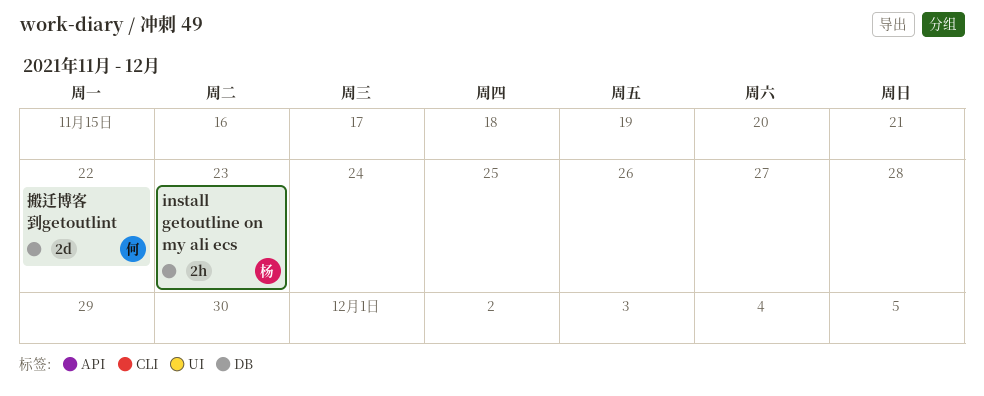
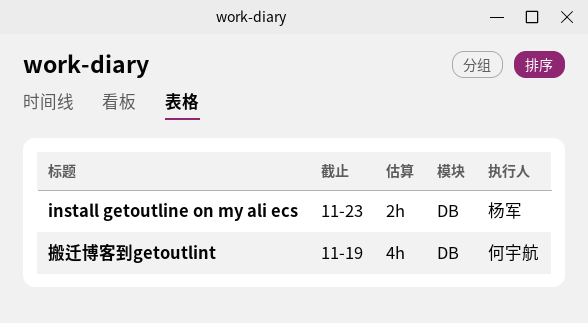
搬迁博客到getoutlint, estimate: 2d -> 4h
搬迁博客到getoutlint, due: Nov 22 -> Nov 19

